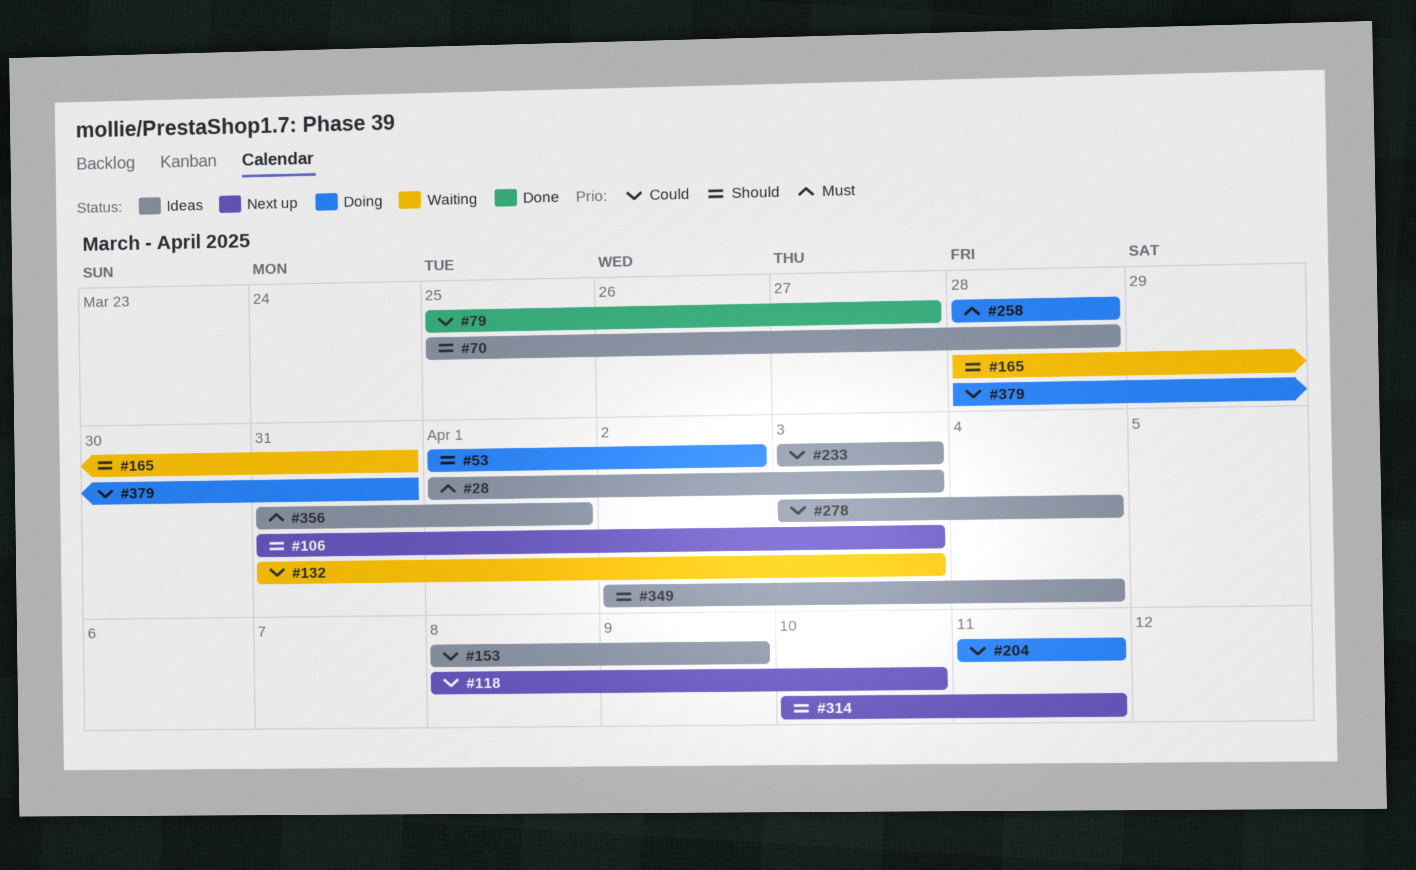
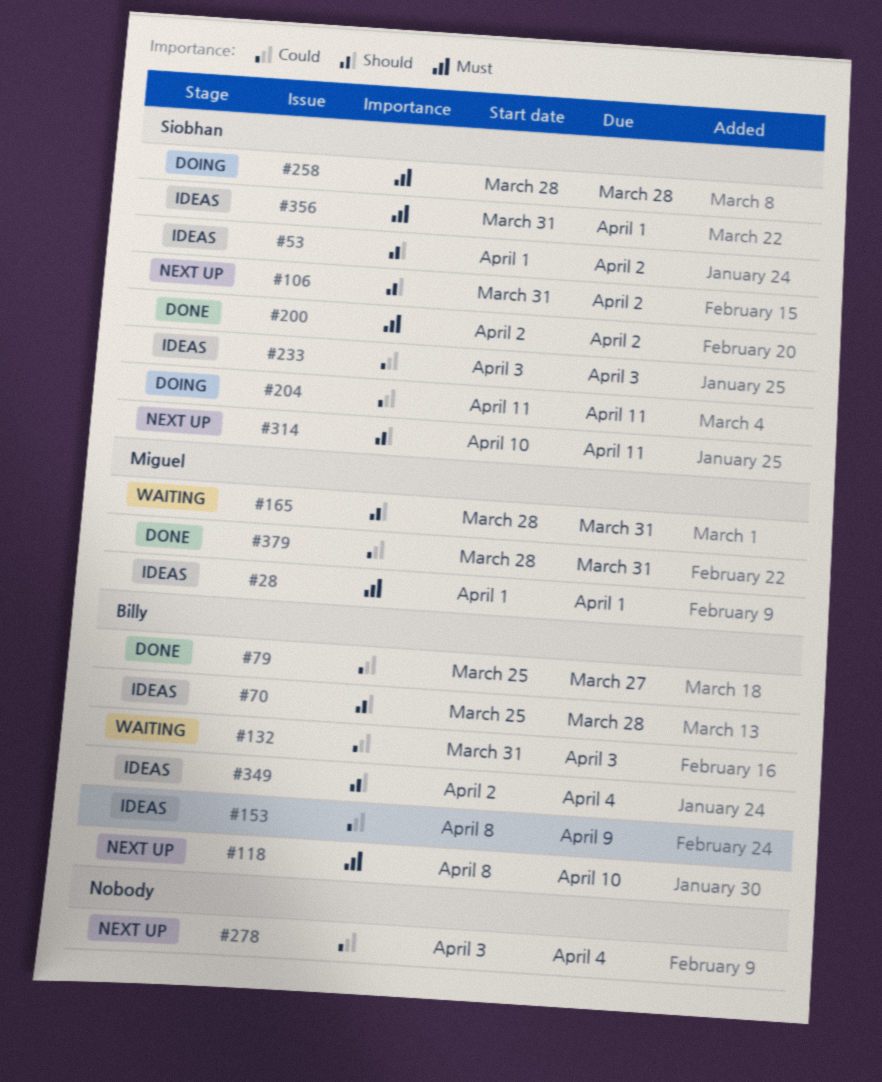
#28, due: Apr 3 -> Apr 1
#53, status: Doing -> Ideas
#106, due: Apr 3 -> Apr 2
#118, priority: Could -> Must
#200: none -> present
#278, status: Ideas -> Next up
#379, status: Doing -> Done

